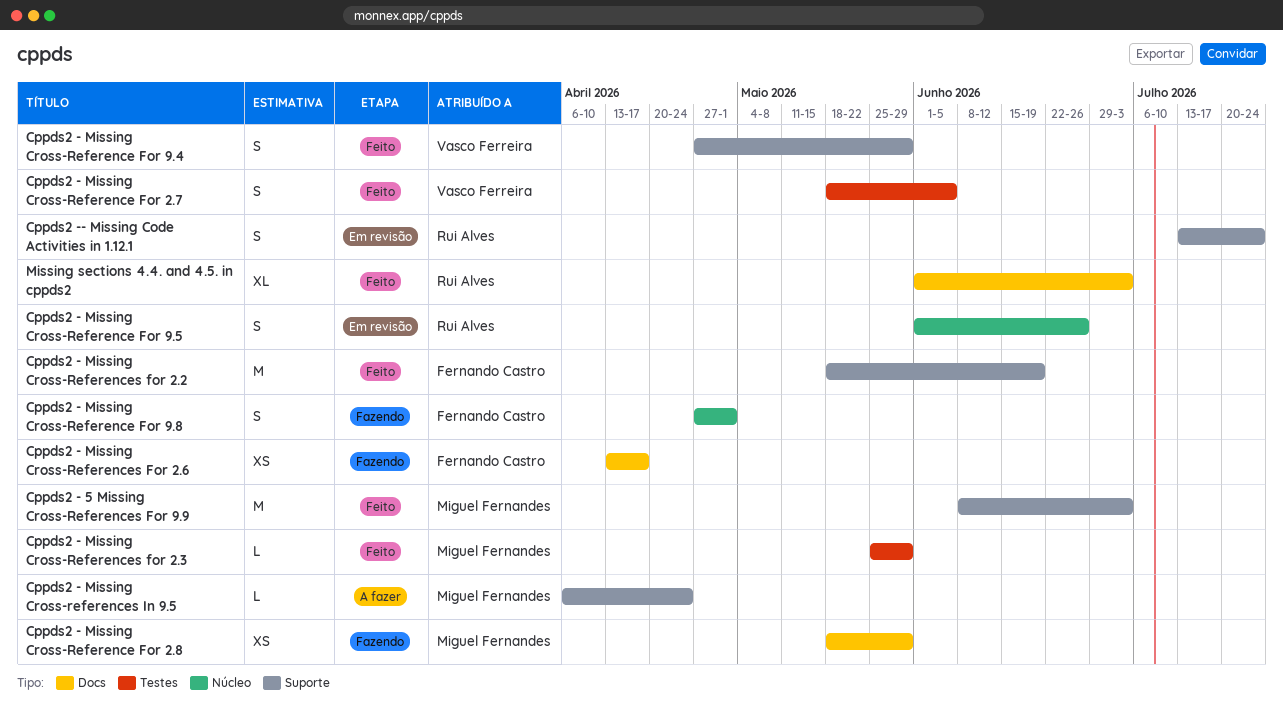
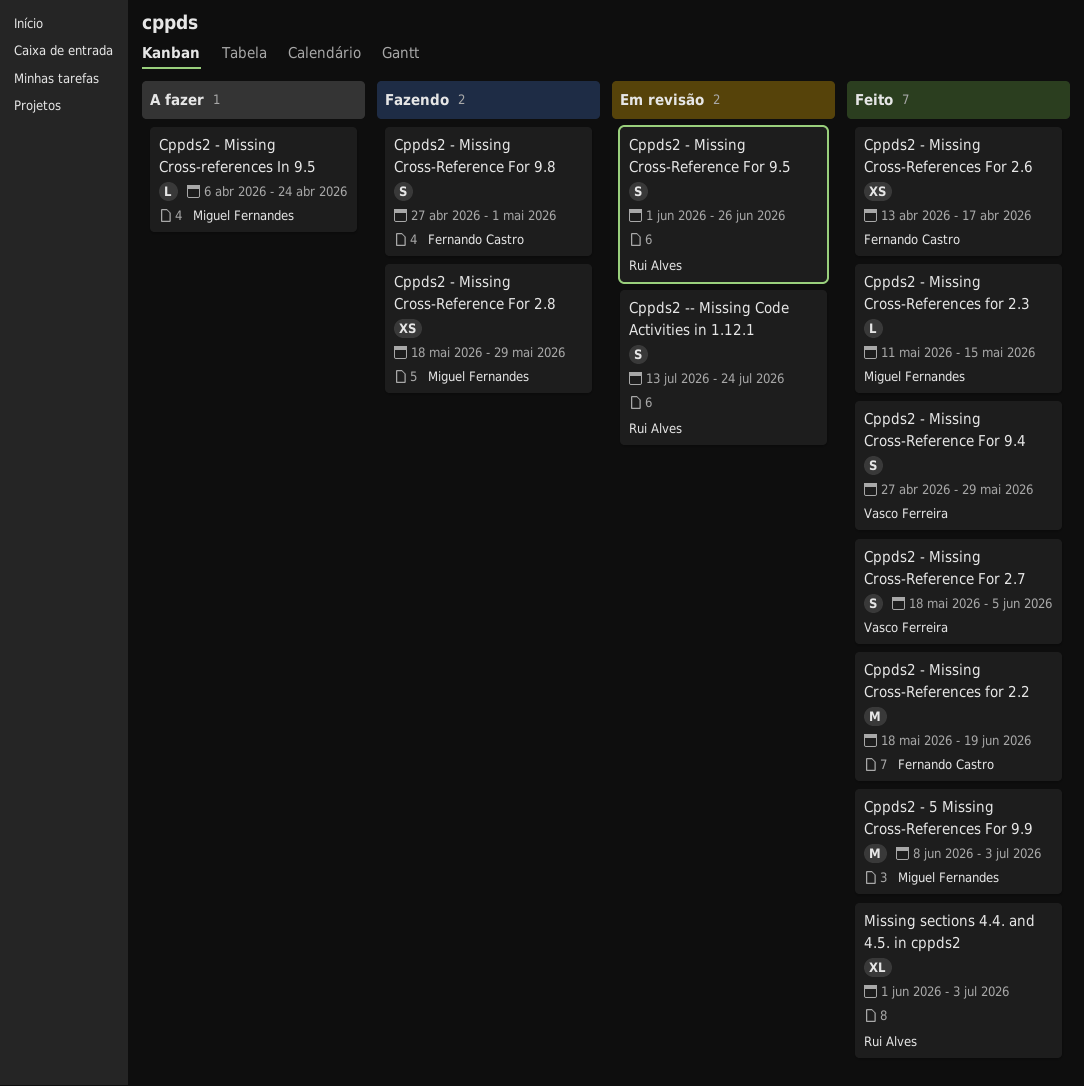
Cppds2 - Missing Cross-References for 2.3, start: May 25 -> May 11
Cppds2 - Missing Cross-References for 2.3, due: May 29 -> May 15
Cppds2 - Missing Cross-References For 2.6, status: Fazendo -> Feito

